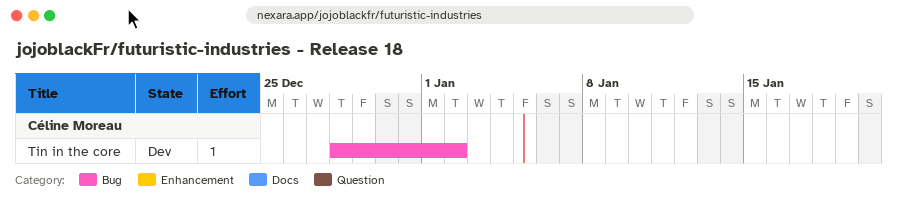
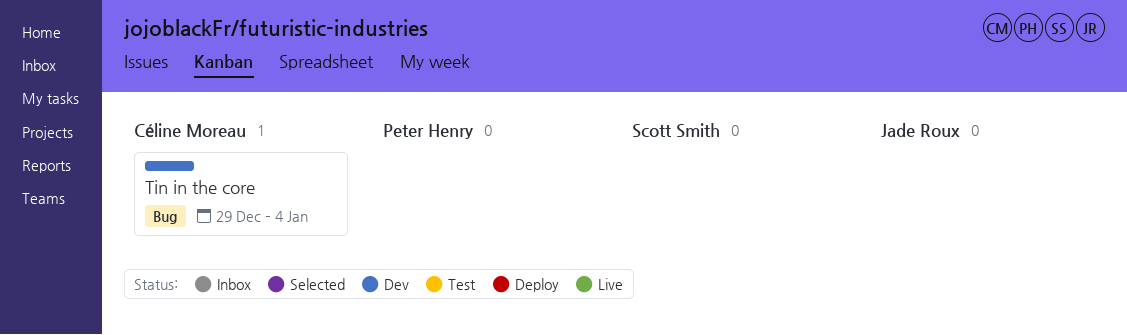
Tin in the core, start: Dec 28 -> Dec 29
Tin in the core, due: Jan 2 -> Jan 4

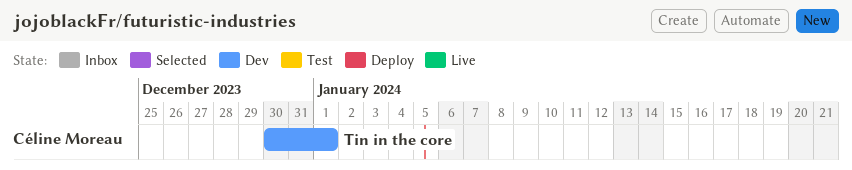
Tin in the core, start: Dec 29 -> Dec 30
Tin in the core, due: Jan 4 -> Jan 1

